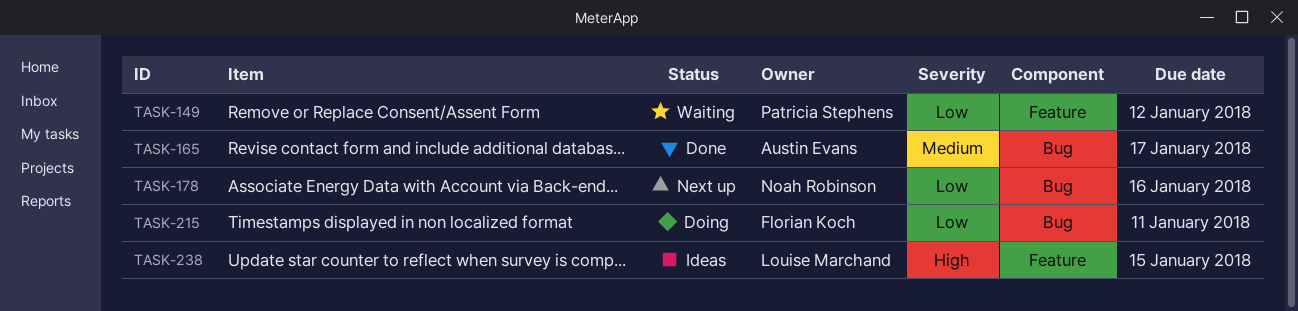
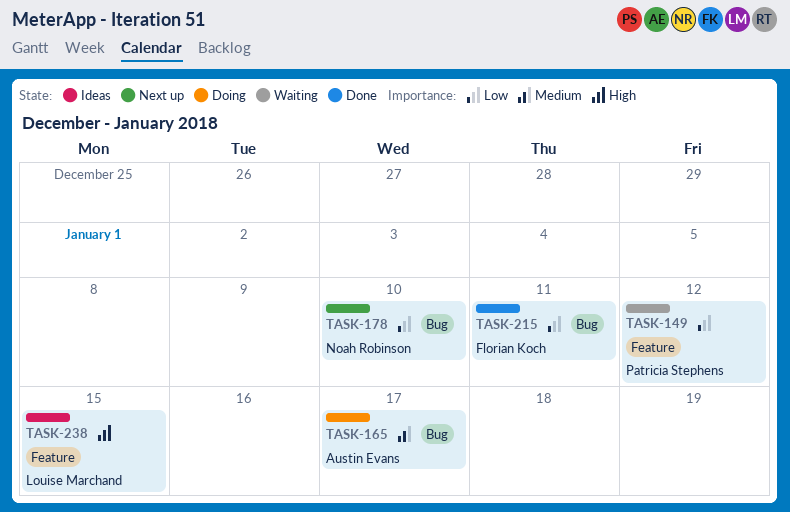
TASK-165, status: Done -> Doing
TASK-178, due: Jan 16 -> Jan 10
TASK-215, status: Doing -> Done

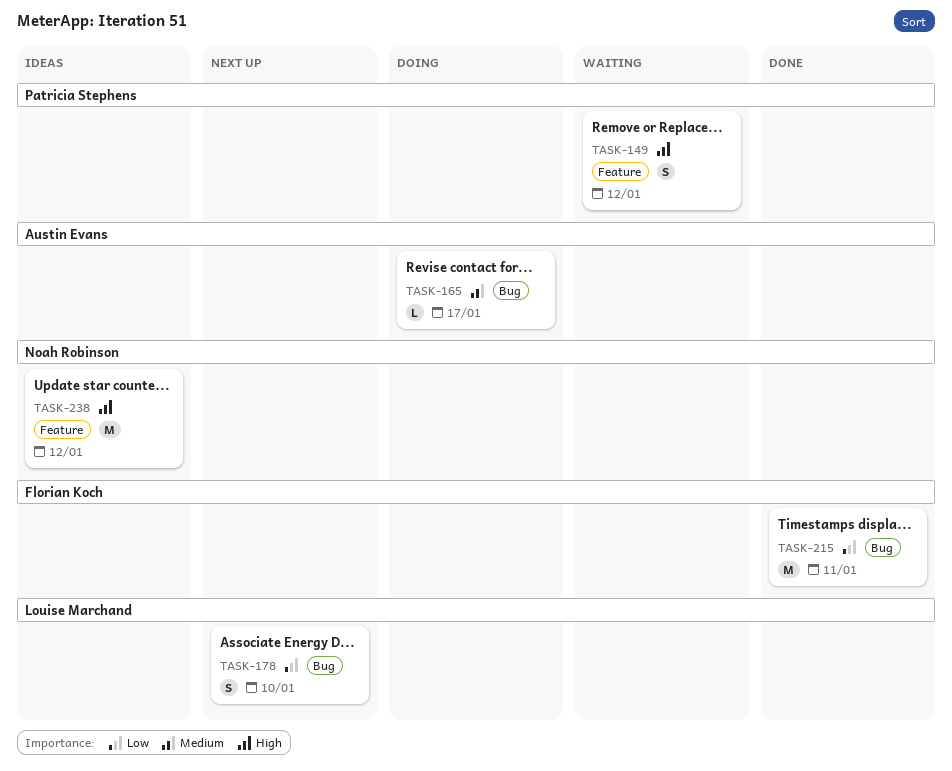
TASK-149, priority: Low -> High
TASK-178, owner: Noah Robinson -> Louise Marchand
TASK-238, owner: Louise Marchand -> Noah Robinson
TASK-238, due: Jan 15 -> Jan 12

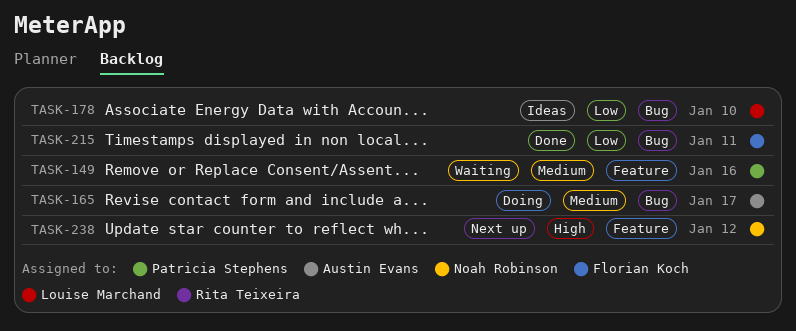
TASK-149, priority: High -> Medium
TASK-149, due: Jan 12 -> Jan 16
TASK-178, status: Next up -> Ideas
TASK-238, status: Ideas -> Next up

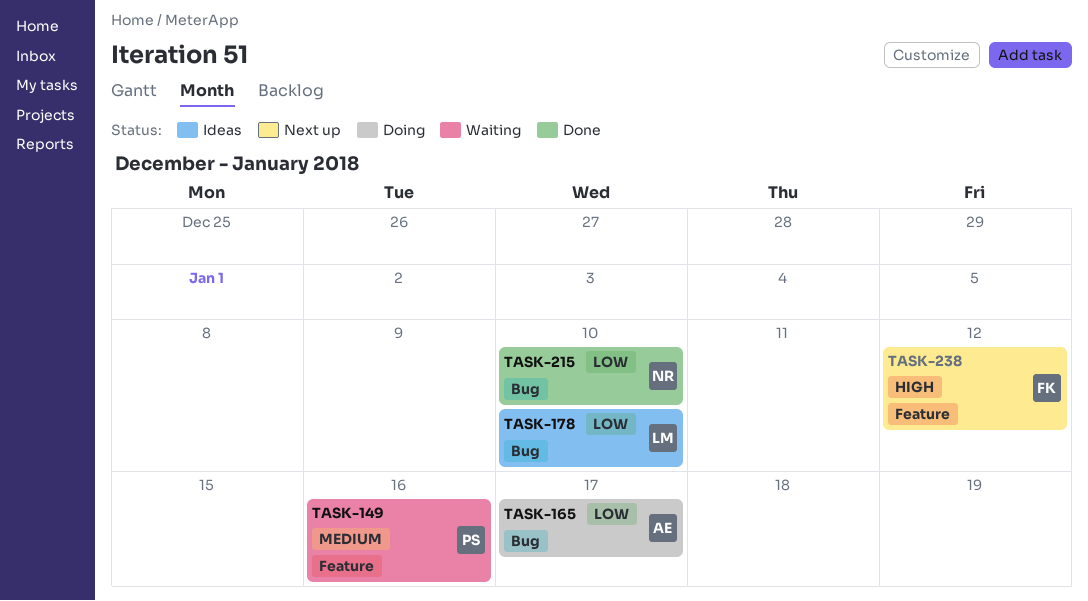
TASK-165, priority: Medium -> Low
TASK-215, owner: Florian Koch -> Noah Robinson
TASK-215, due: Jan 11 -> Jan 10
TASK-238, owner: Noah Robinson -> Florian Koch

